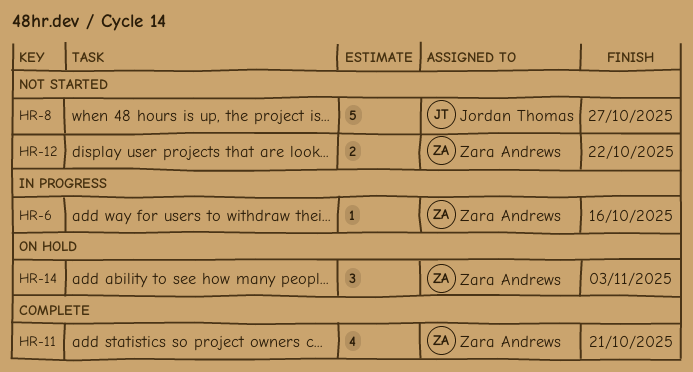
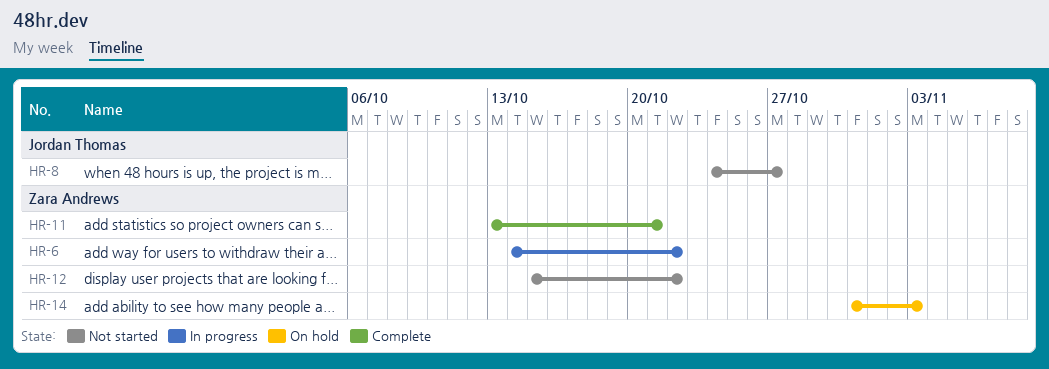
HR-6, due: Oct 16 -> Oct 22

